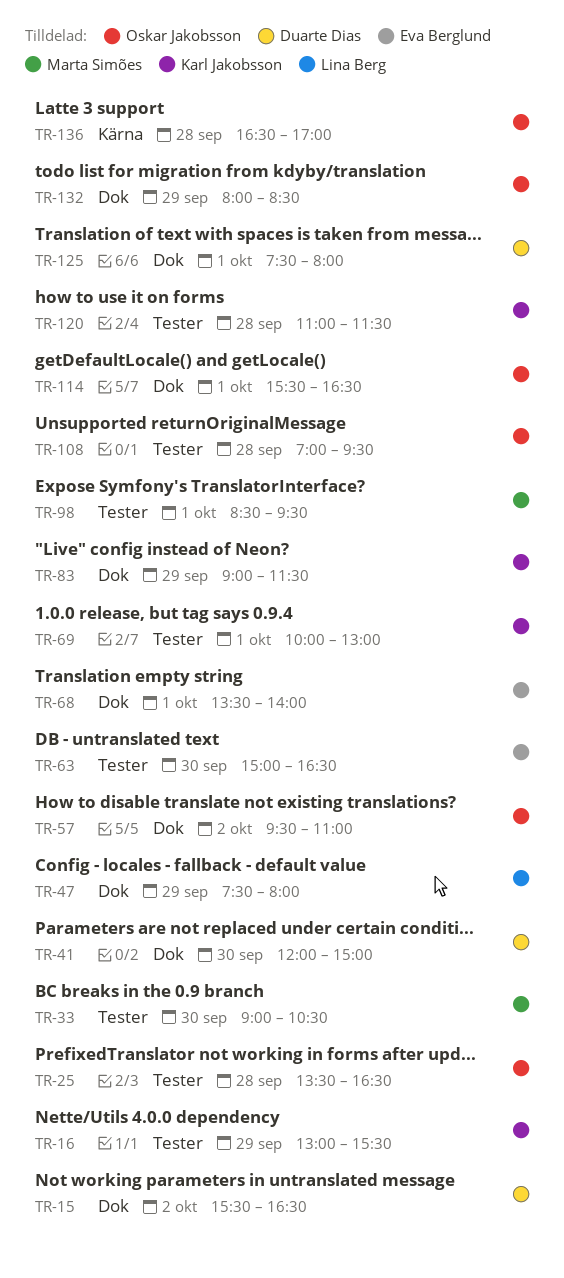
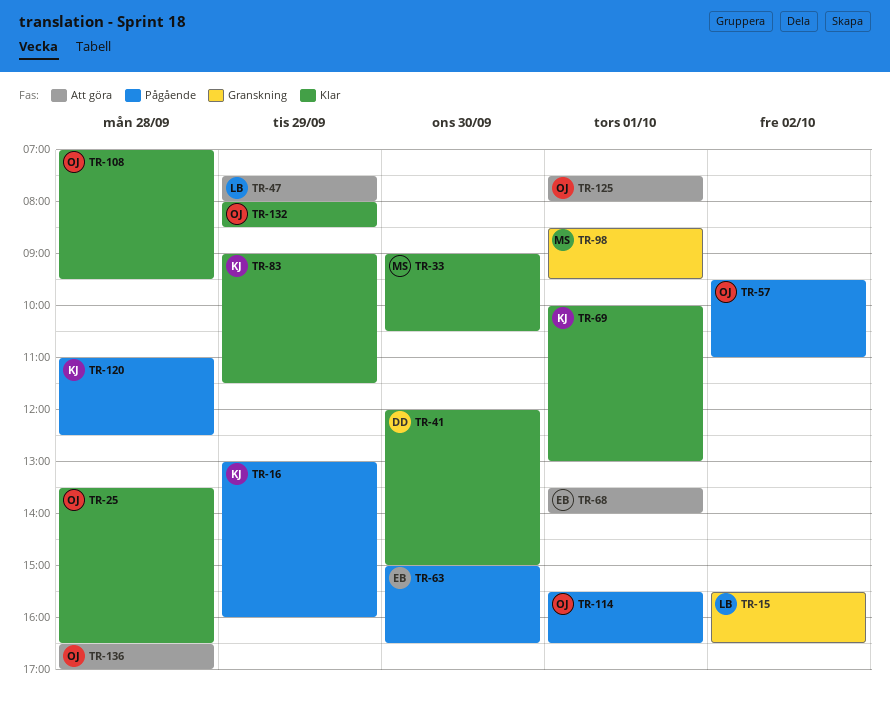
TR-15, owner: Duarte Dias -> Lina Berg
TR-16, ends: 15:30 -> 16:00
TR-120, ends: 11:30 -> 12:30
TR-125, owner: Duarte Dias -> Oskar Jakobsson

